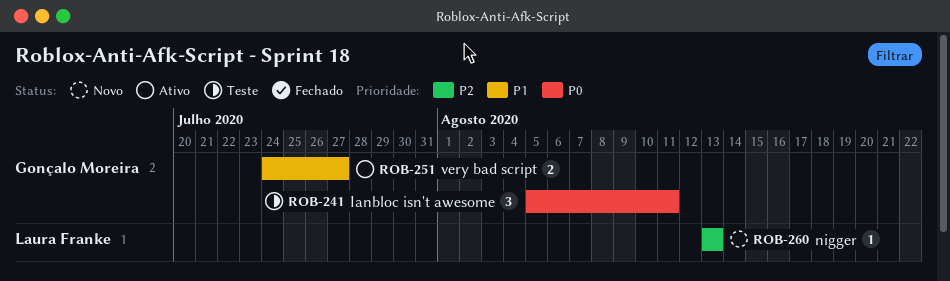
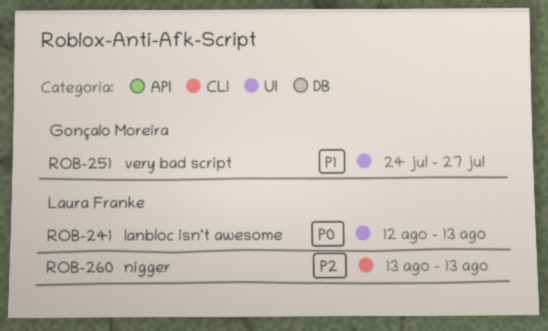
ROB-241, owner: Gonçalo Moreira -> Laura Franke
ROB-241, start: Aug 5 -> Aug 12
ROB-241, due: Aug 11 -> Aug 13

